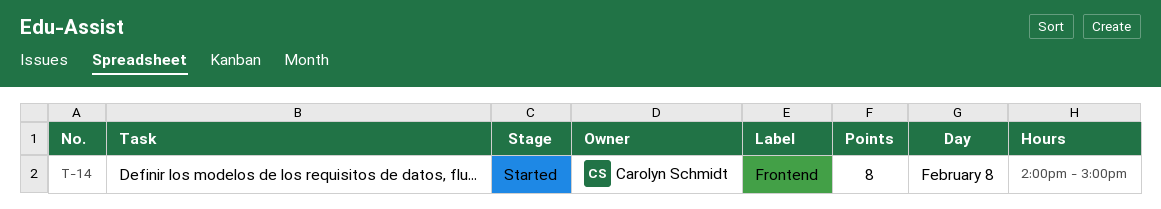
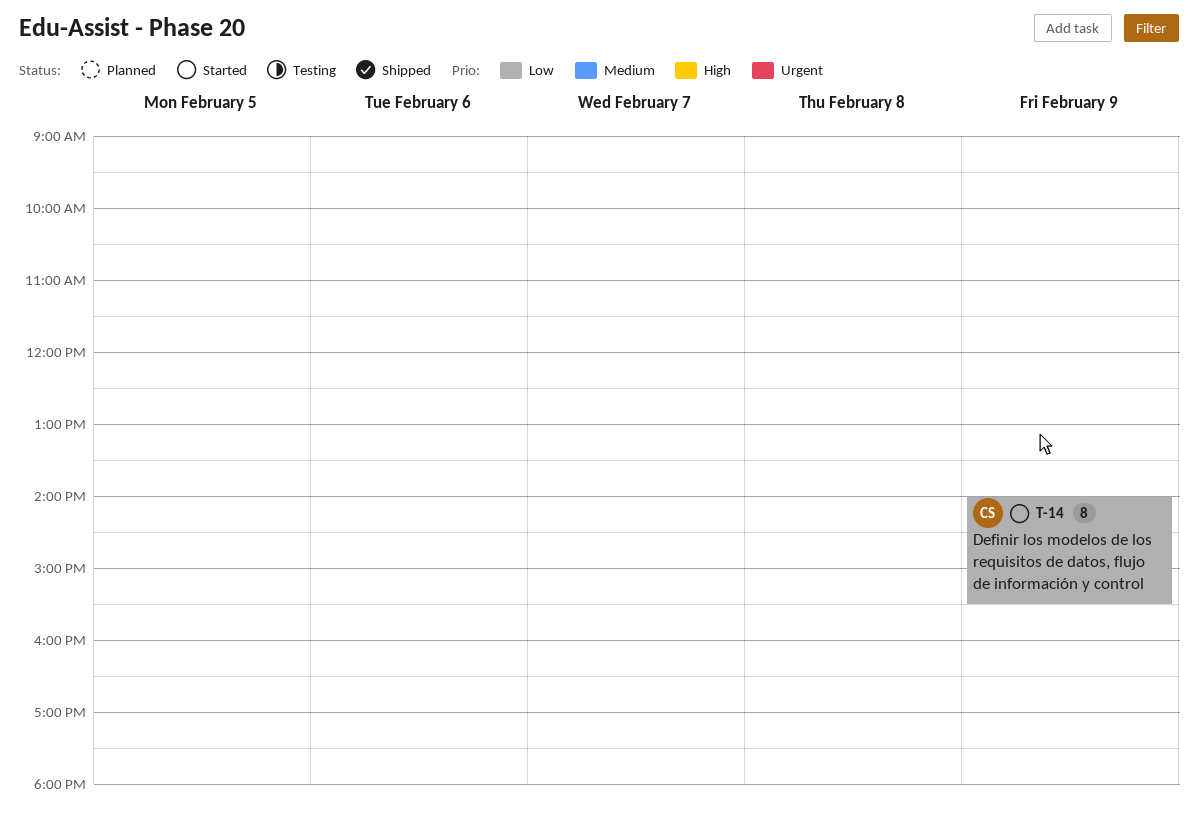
T-14, day: Feb 8 -> Feb 9
T-14, ends: 15:00 -> 15:30

